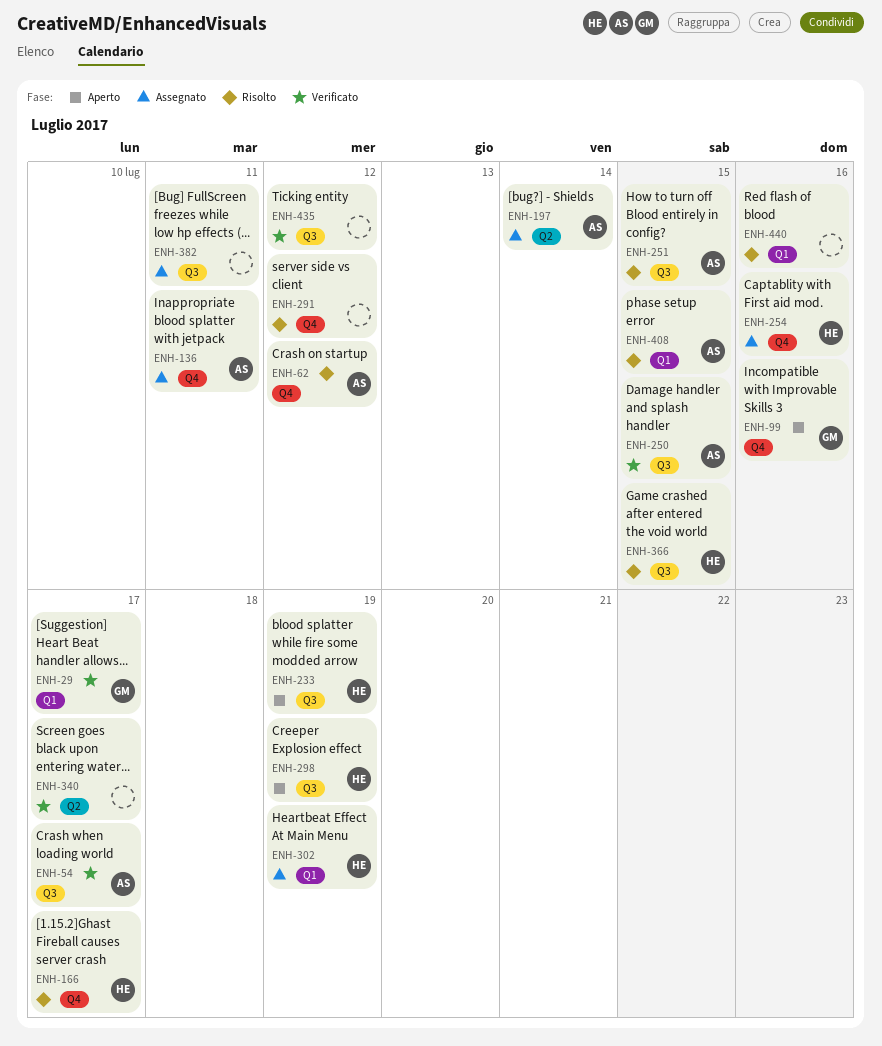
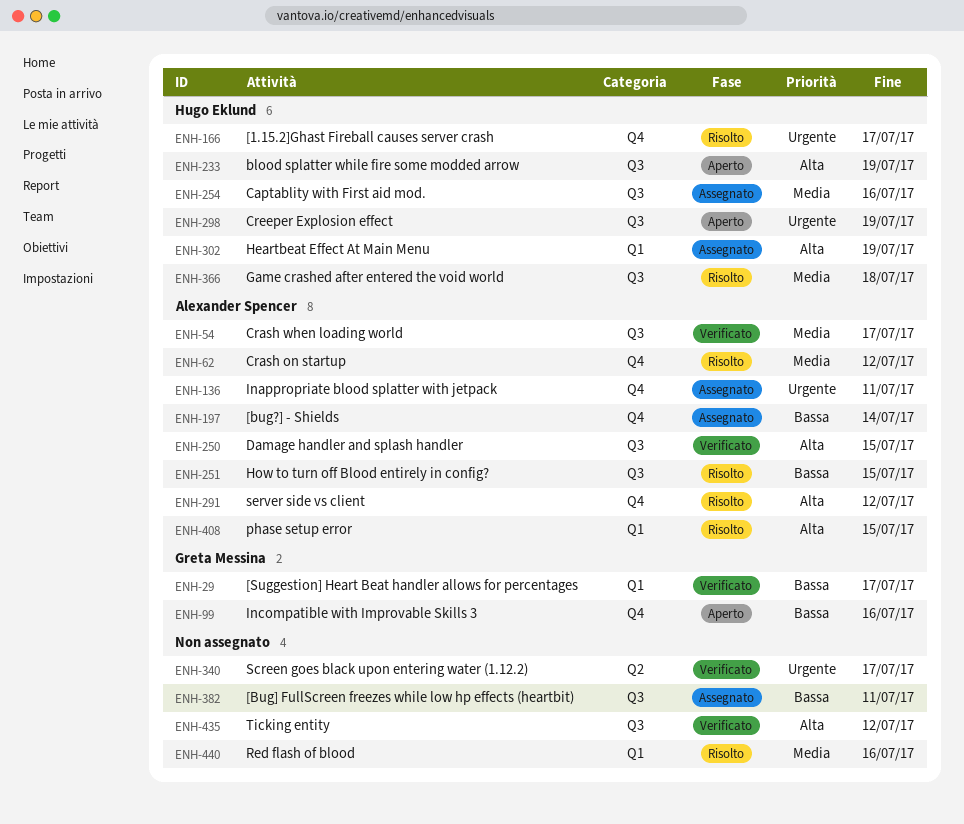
ENH-197, label: Q2 -> Q4
ENH-254, label: Q4 -> Q3
ENH-291, owner: none -> Alexander Spencer
ENH-366, due: Jul 15 -> Jul 18

